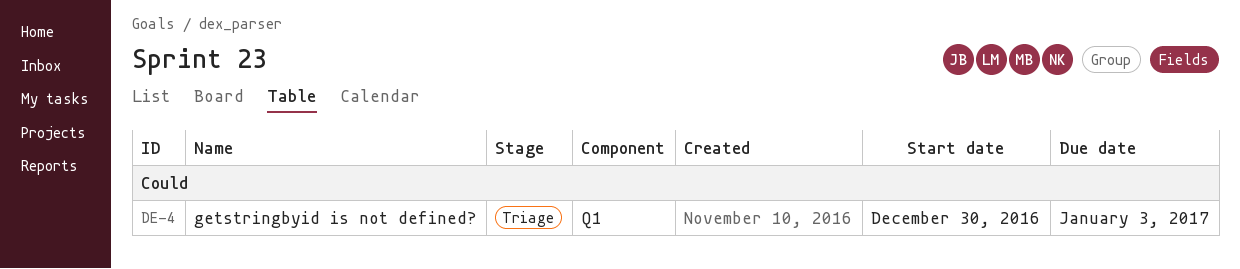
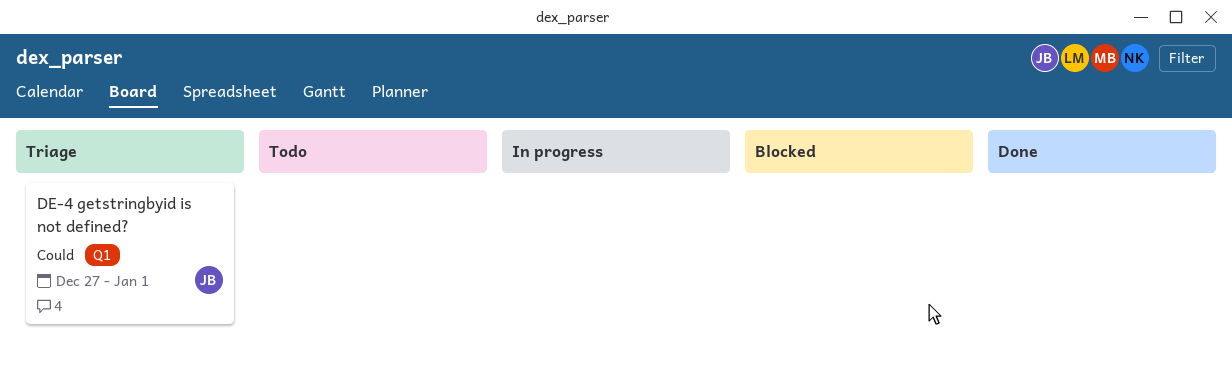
DE-4, start: Dec 30 -> Dec 27
DE-4, due: Jan 3 -> Jan 1

